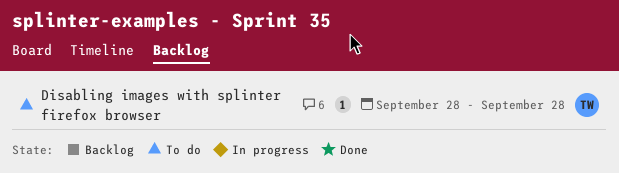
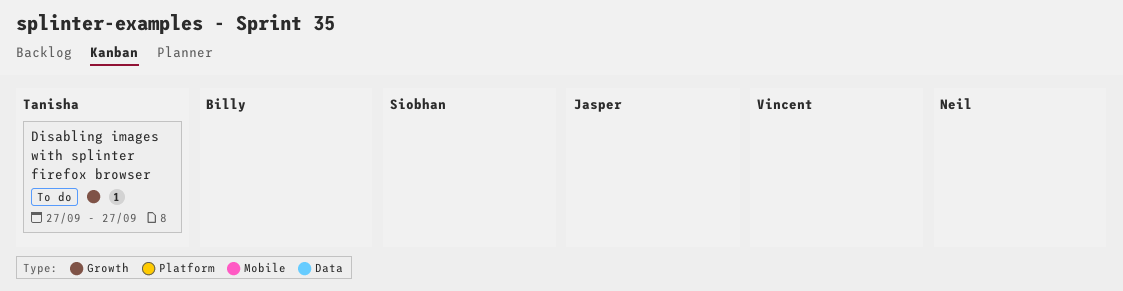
Disabling images with splinter firefox browser, start: Sep 28 -> Sep 27
Disabling images with splinter firefox browser, due: Sep 28 -> Sep 27

